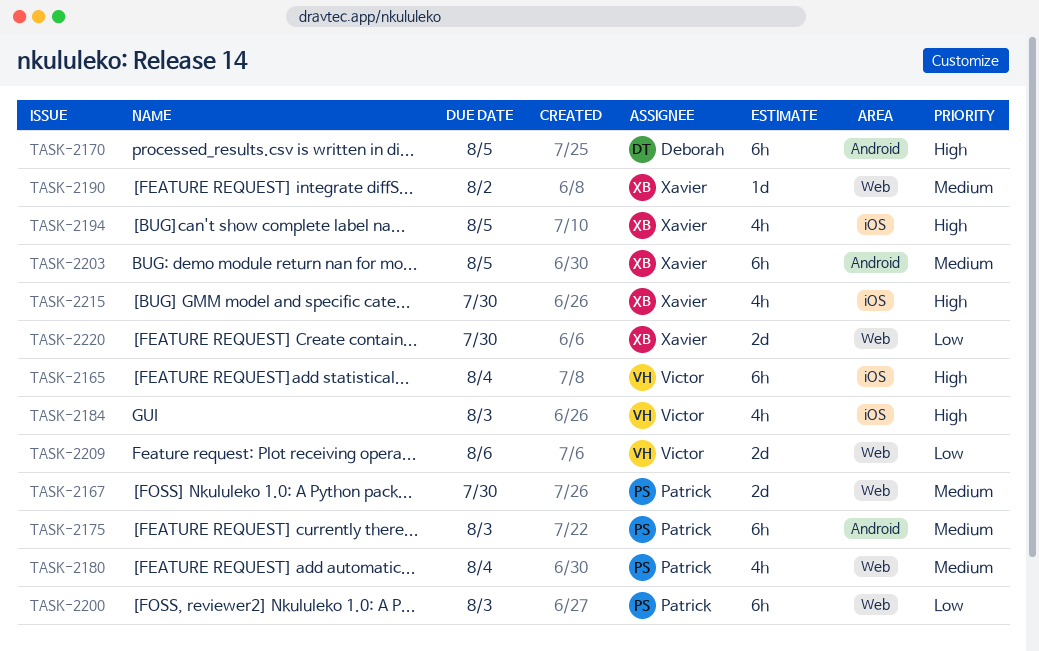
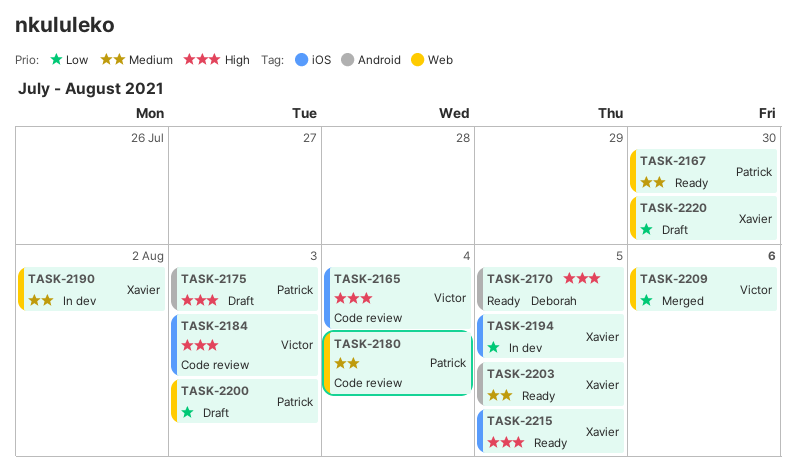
TASK-2175, priority: Medium -> High
TASK-2194, priority: High -> Low
TASK-2215, due: Jul 30 -> Aug 5

